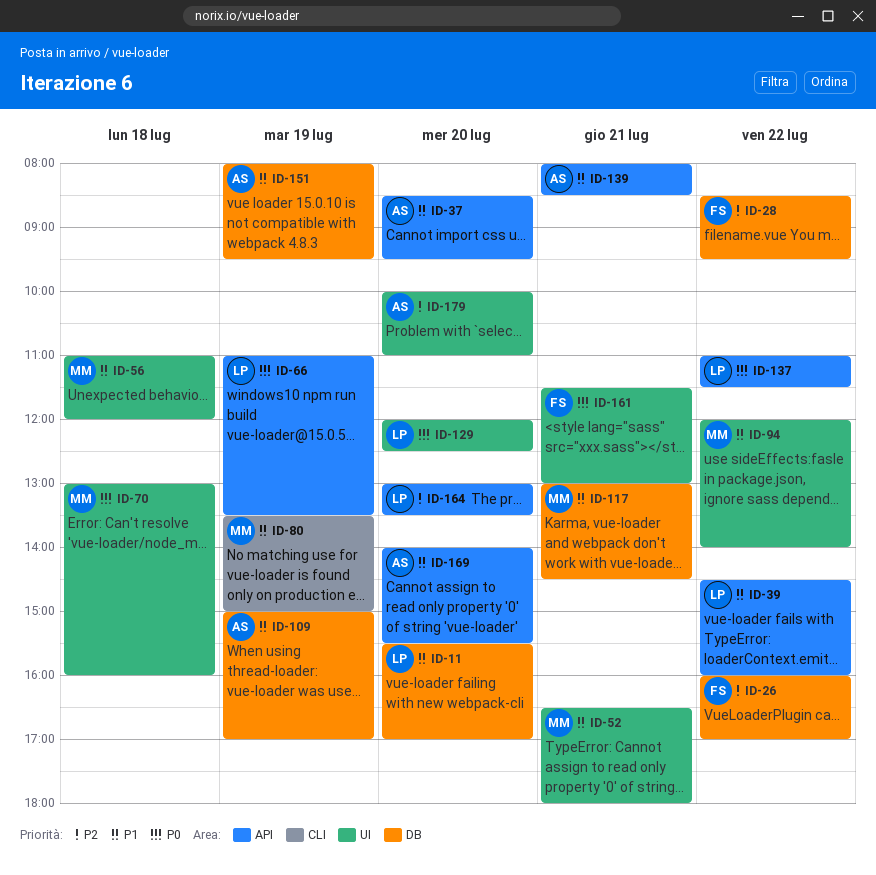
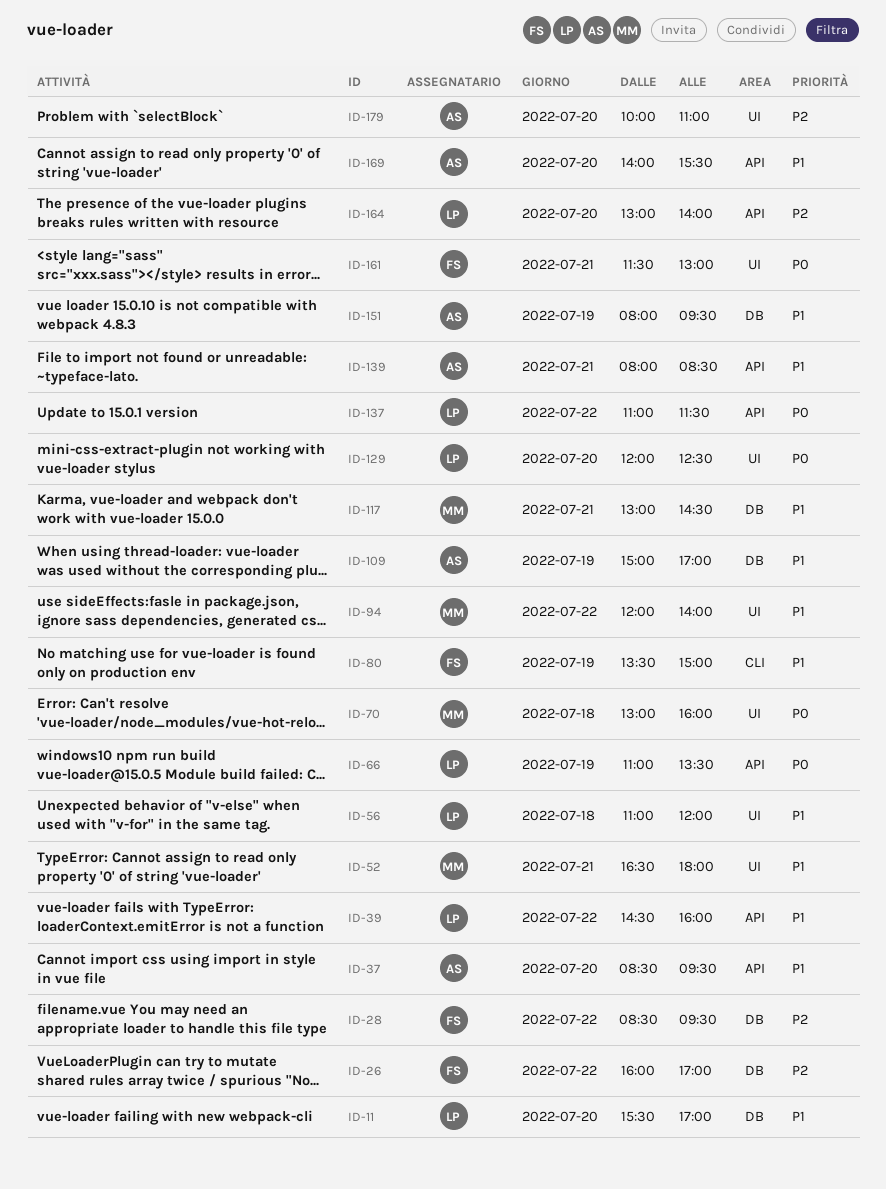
ID-56, owner: MM -> LP
ID-80, owner: MM -> FS
ID-164, ends: 13:30 -> 14:00

